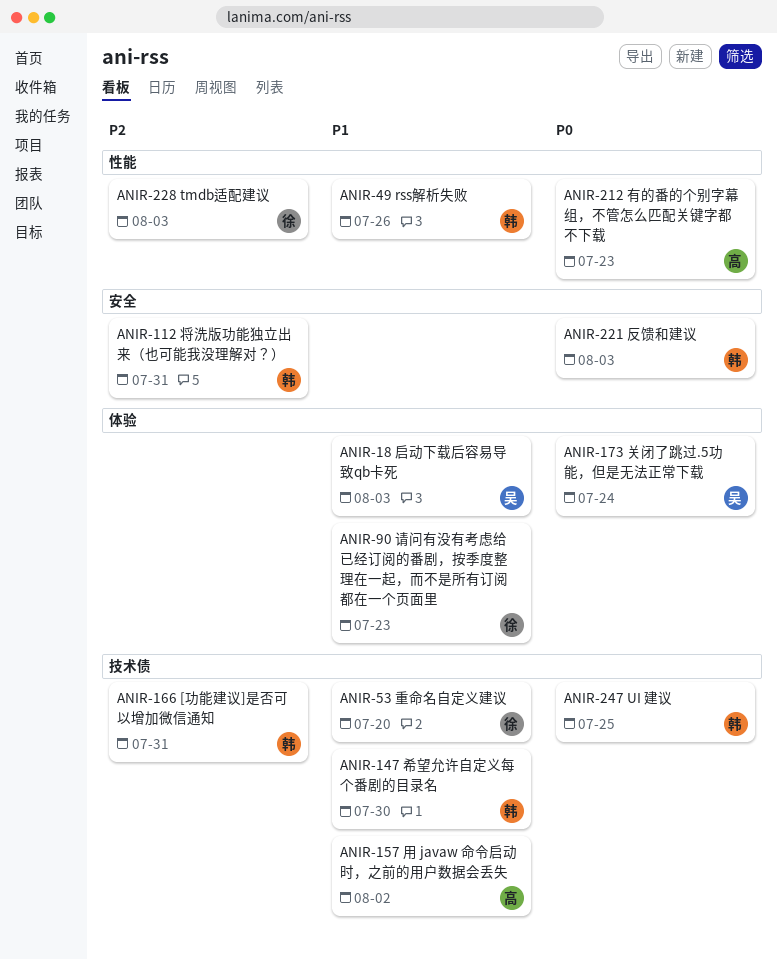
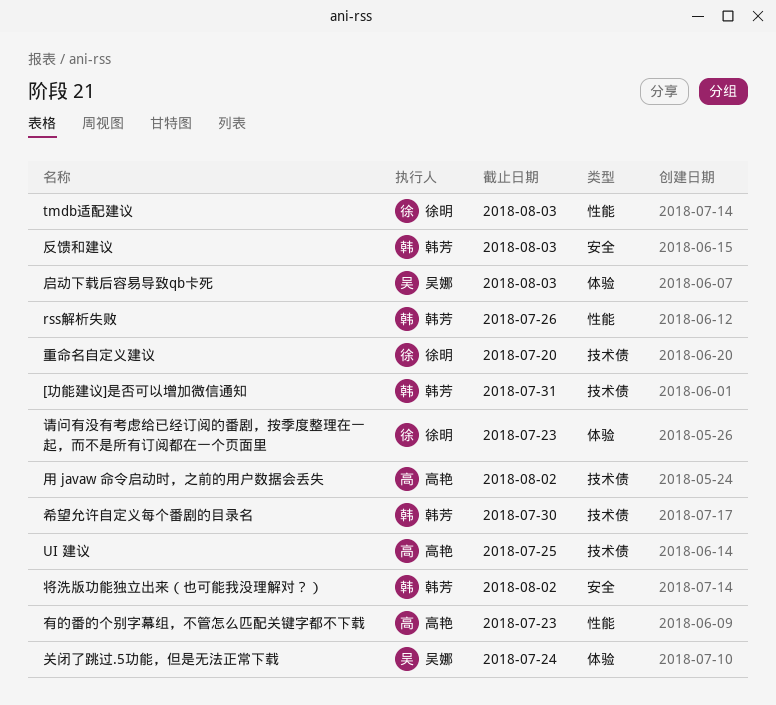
UI 建议, owner: 韩芳 -> 高艳
将洗版功能独立出来（也可能我没理解对？）, due: Jul 31 -> Aug 2

